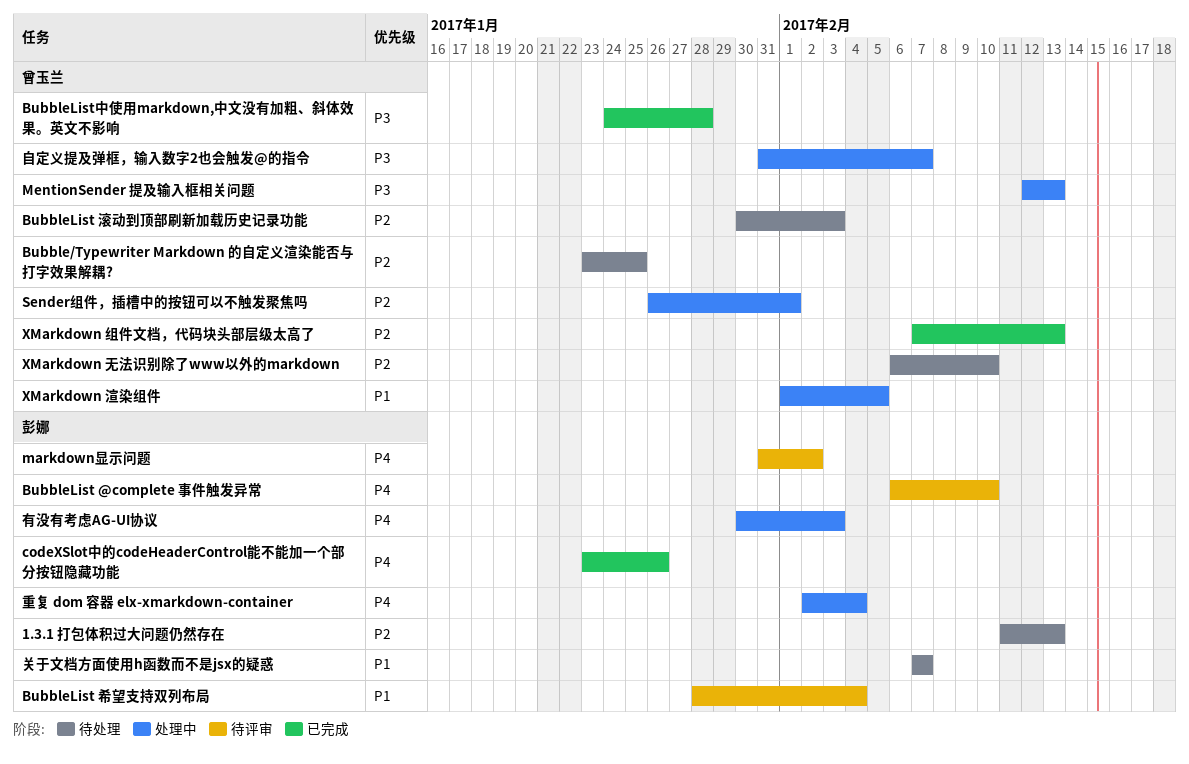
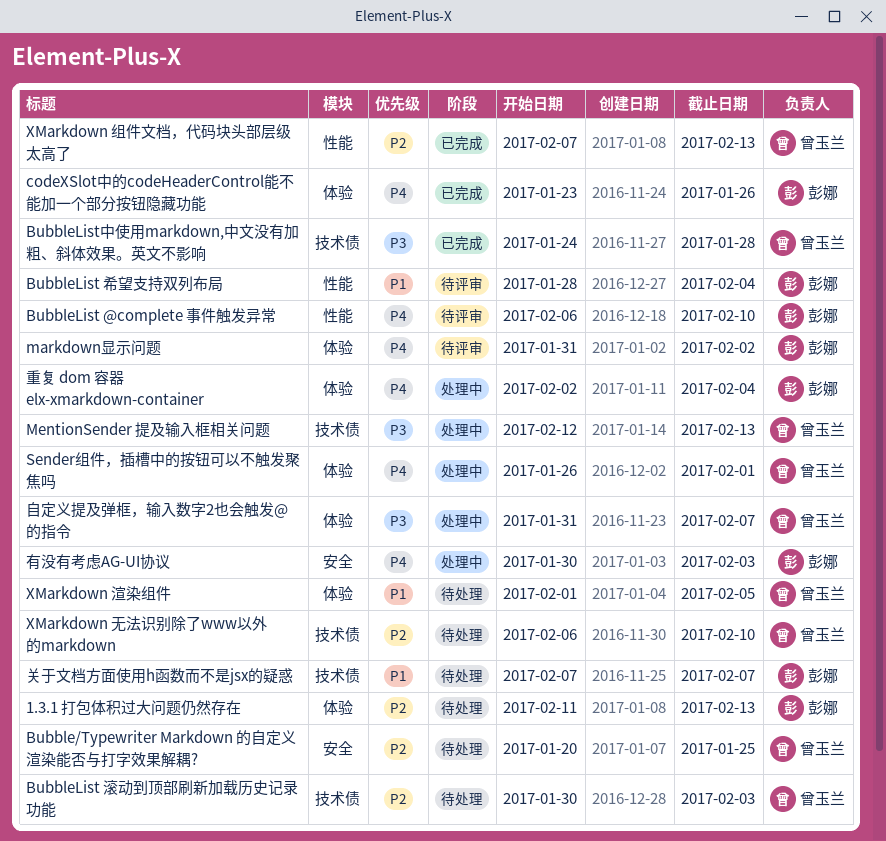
Bubble/Typewriter Markdown 的自定义渲染能否与打字效果解耦?, start: Jan 23 -> Jan 20
Sender组件，插槽中的按钮可以不触发聚焦吗, priority: P2 -> P4
XMarkdown 渲染组件, status: 处理中 -> 待处理

